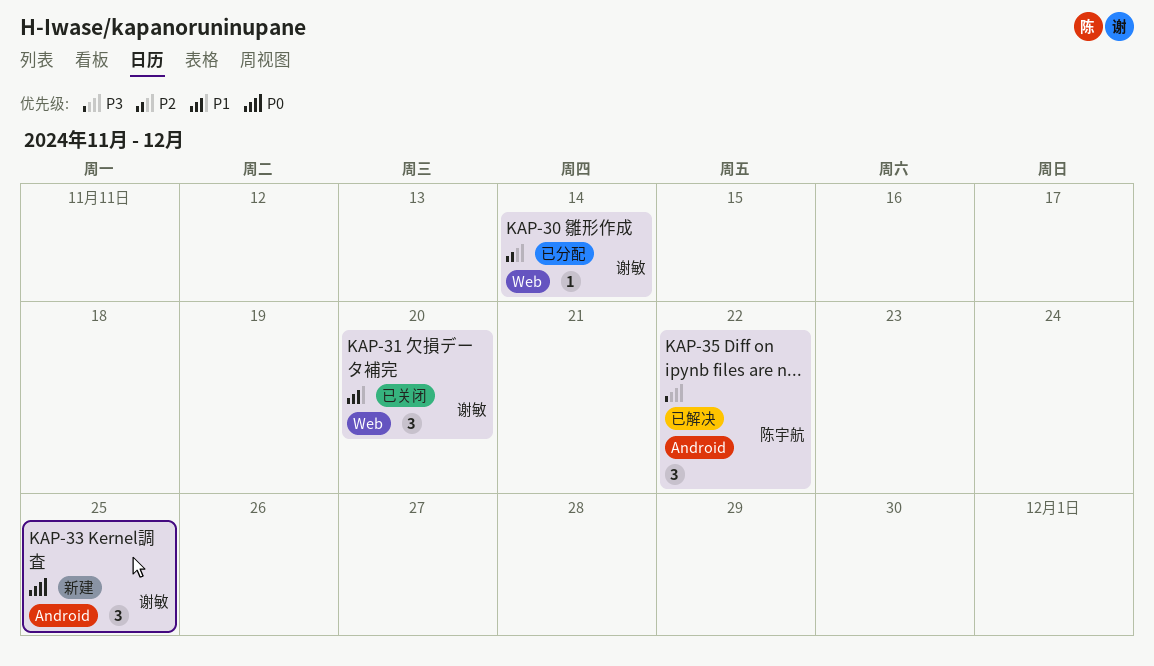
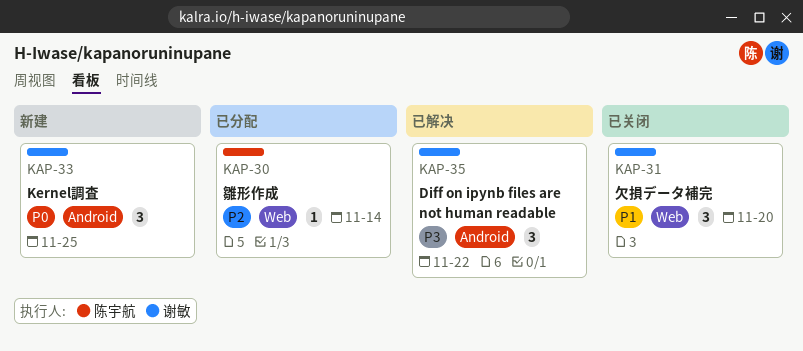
KAP-30, owner: 谢敏 -> 陈宇航
KAP-35, owner: 陈宇航 -> 谢敏

